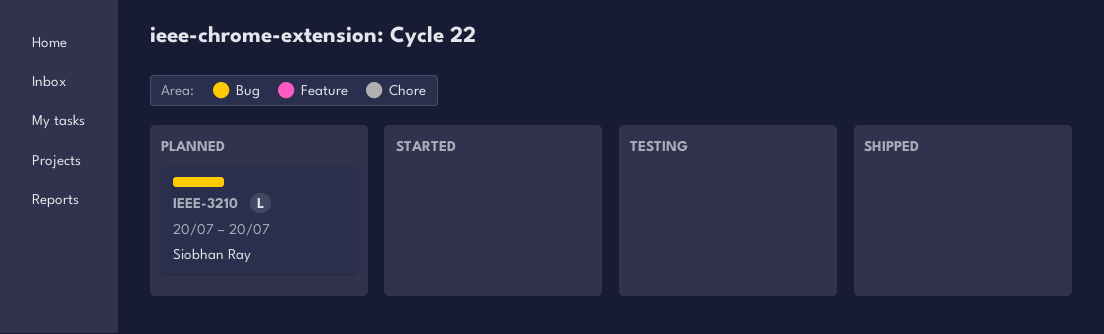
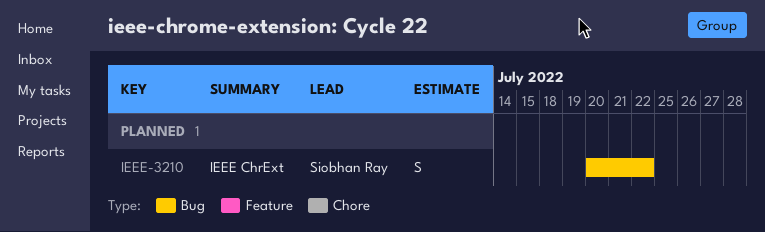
IEEE-3210, estimate: L -> S
IEEE-3210, due: Jul 20 -> Jul 22

